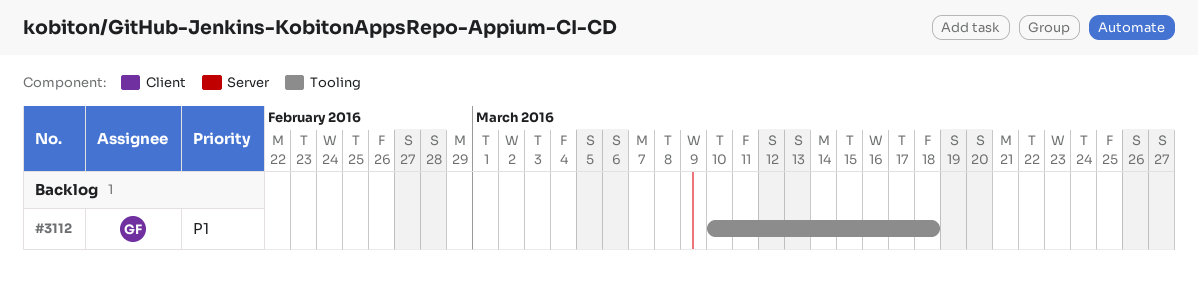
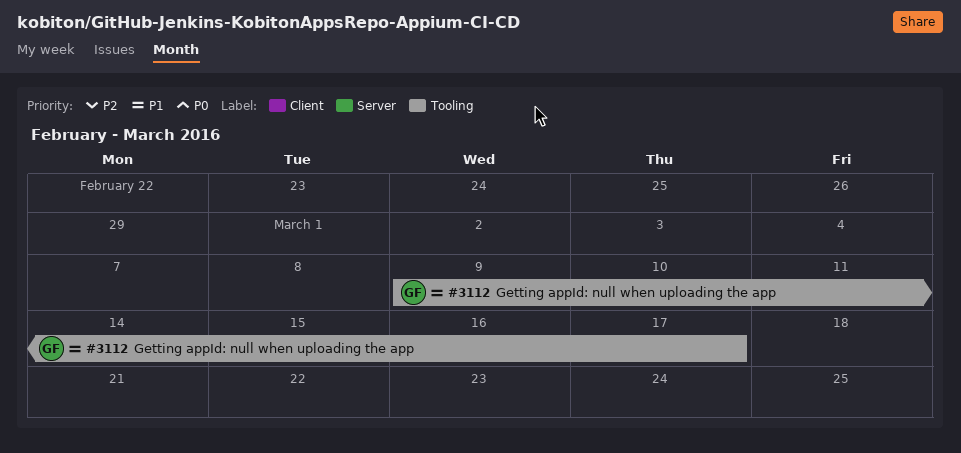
#3112, start: Mar 10 -> Mar 9
#3112, due: Mar 18 -> Mar 17

